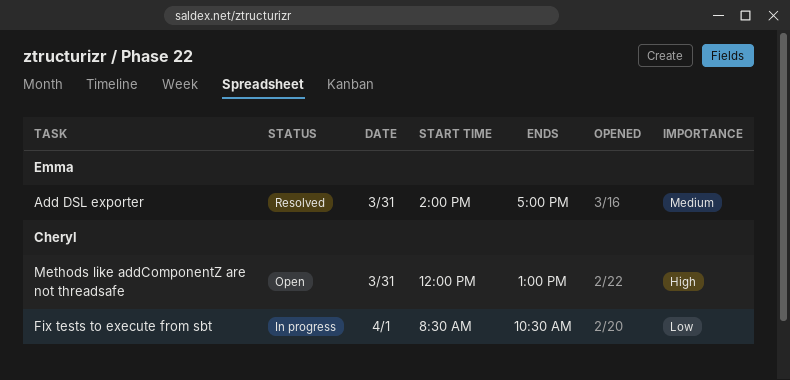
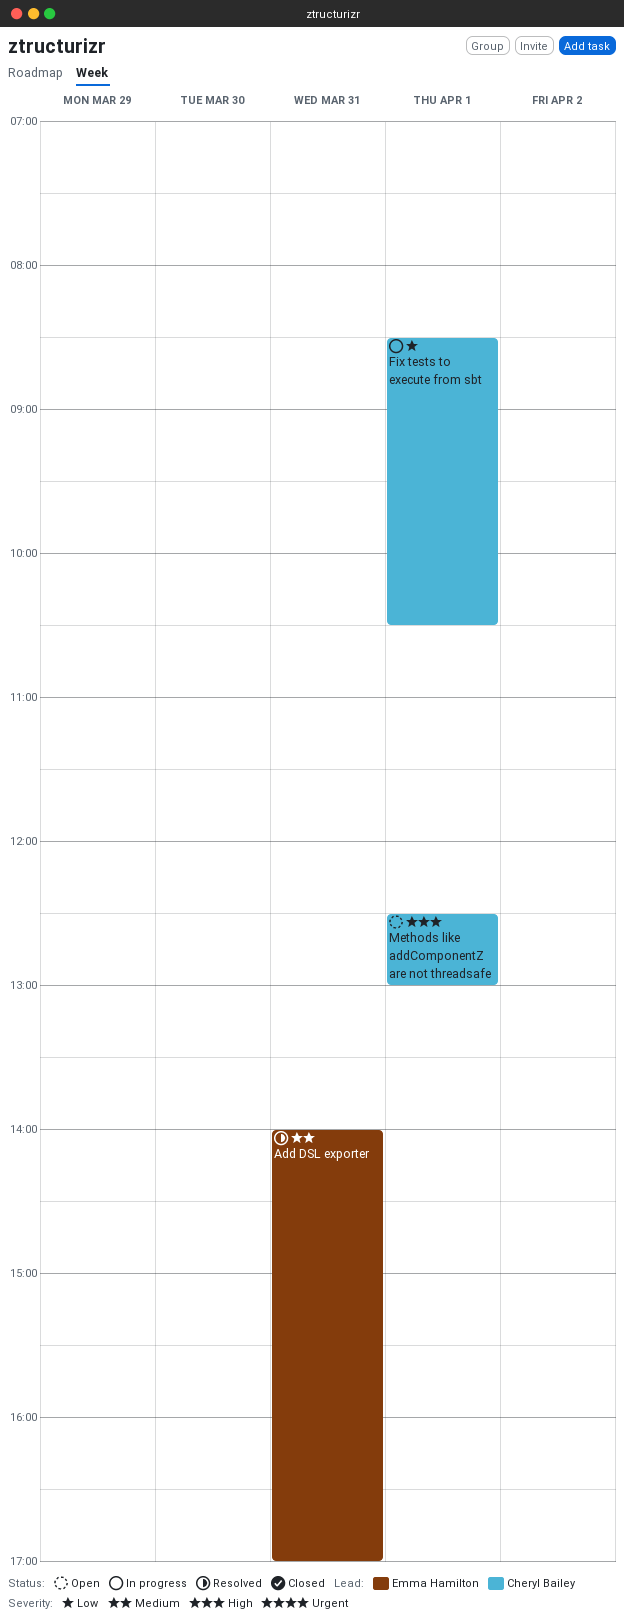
Methods like addComponentZ are not threadsafe, day: Mar 31 -> Apr 1
Methods like addComponentZ are not threadsafe, begins: 12:00 -> 12:30

